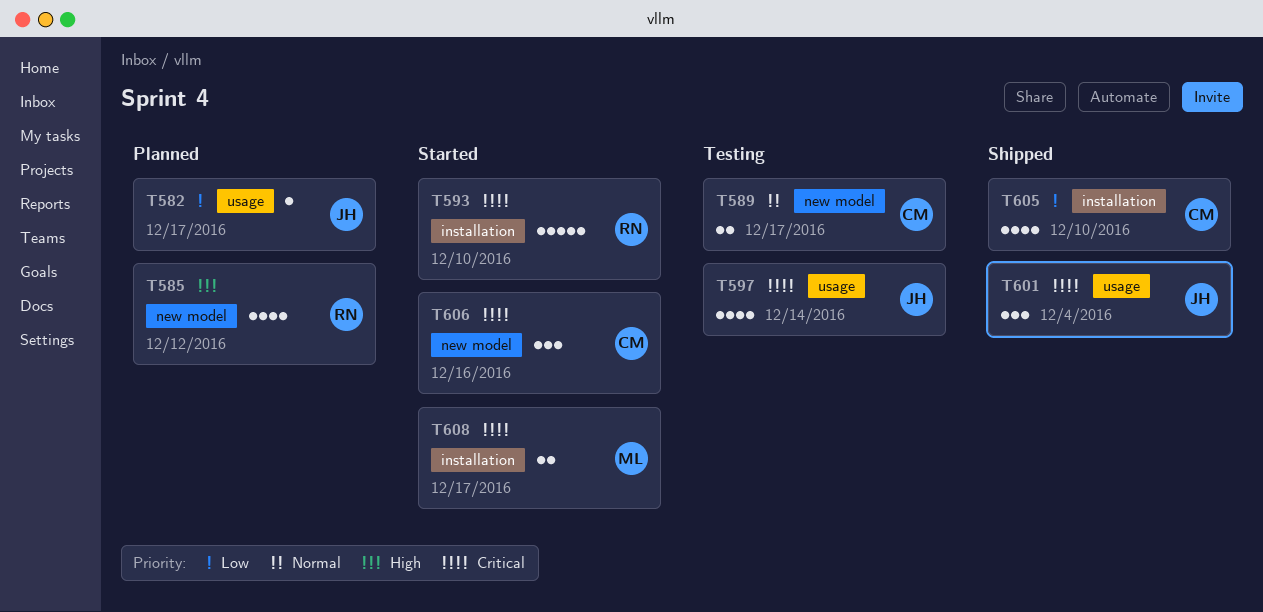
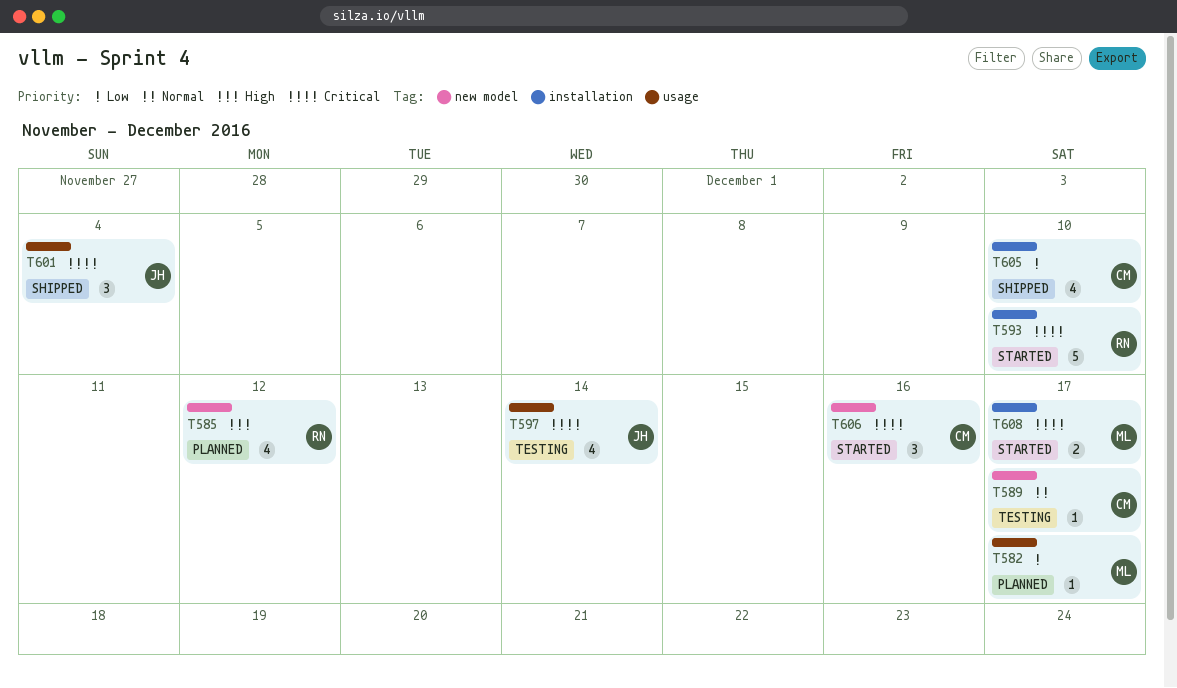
T582, owner: JH -> ML
T589, estimate: 2 -> 1

